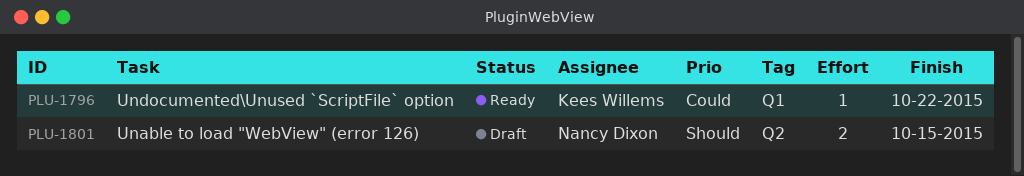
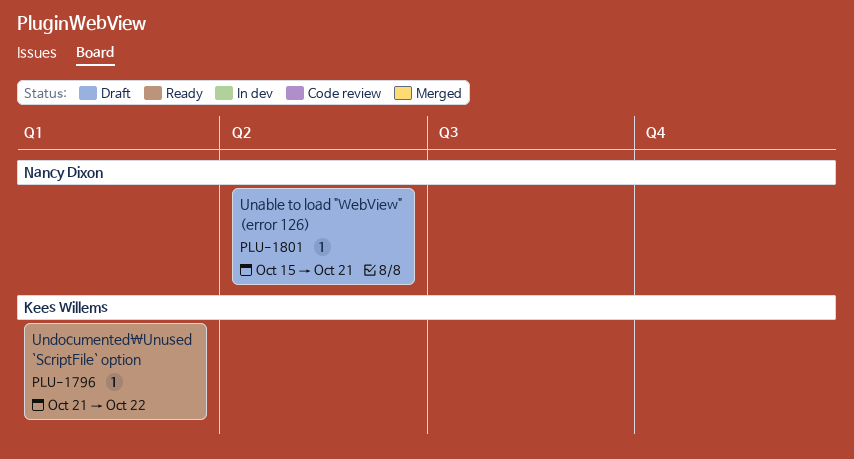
PLU-1801, estimate: 2 -> 1
PLU-1801, due: Oct 15 -> Oct 21

